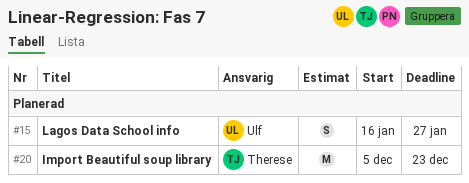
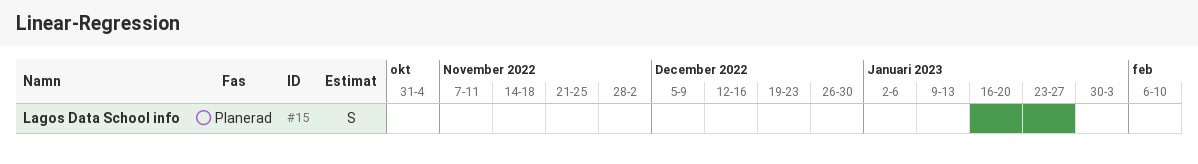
#20: present -> none

